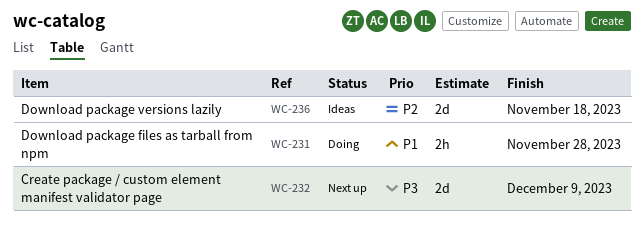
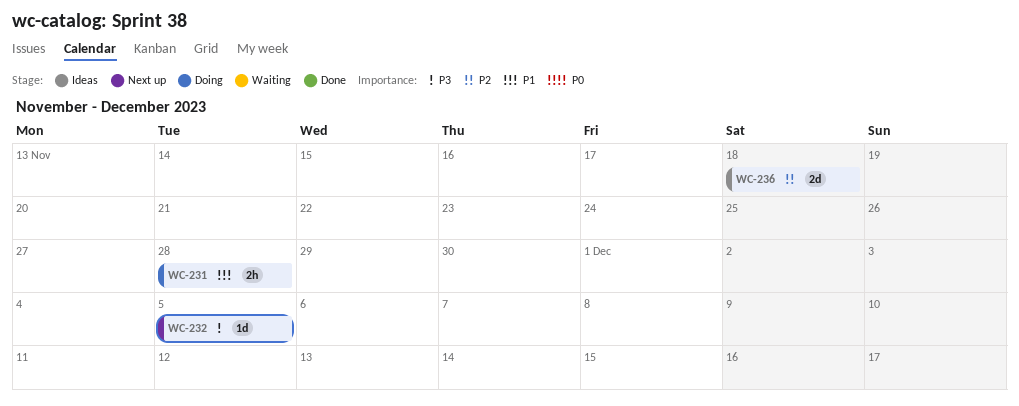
WC-232, estimate: 2d -> 1d
WC-232, due: Dec 9 -> Dec 5

